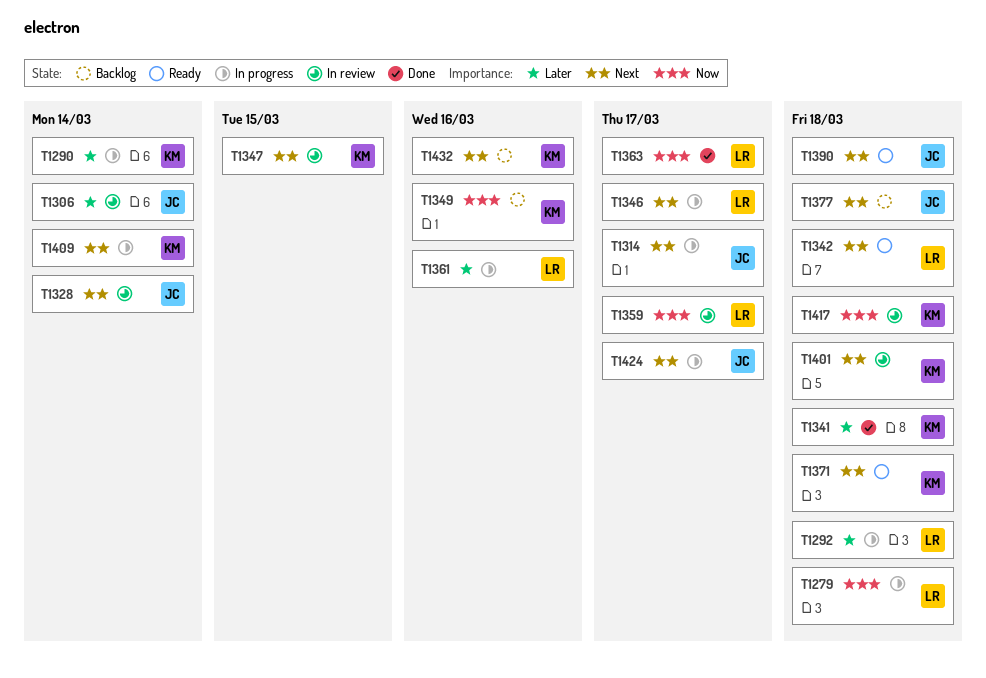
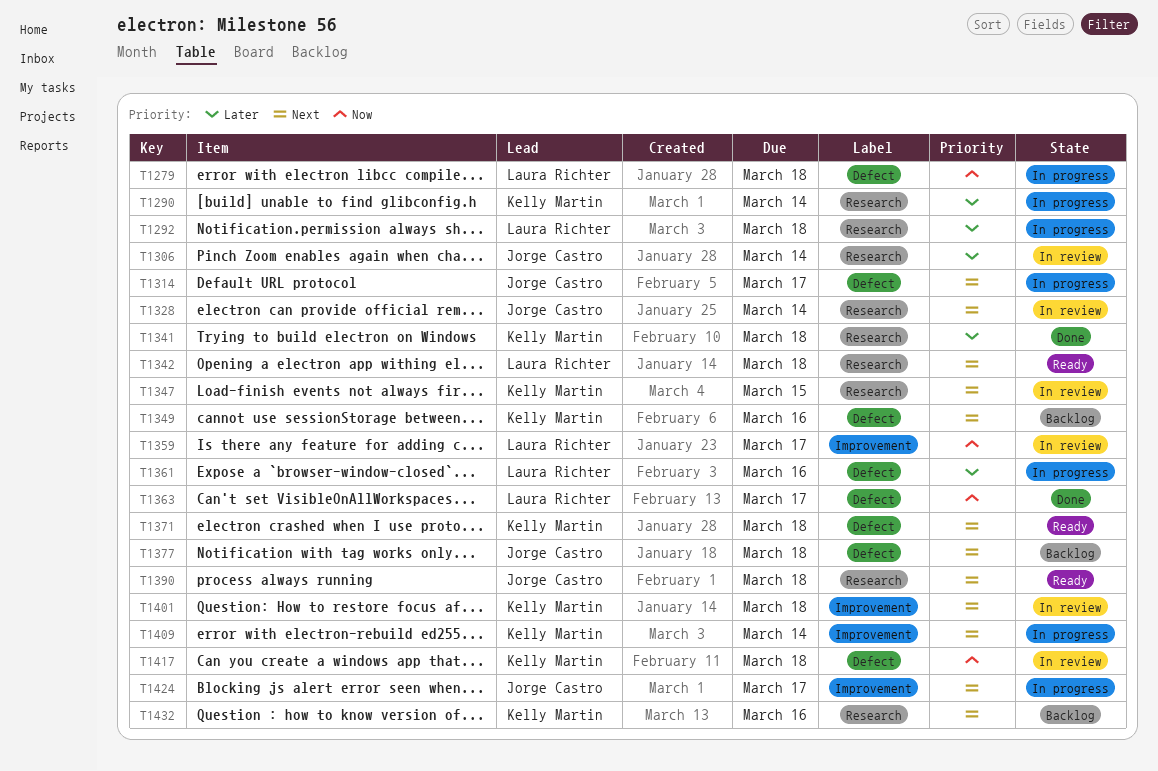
T1346: present -> none
T1349, priority: Now -> Next

